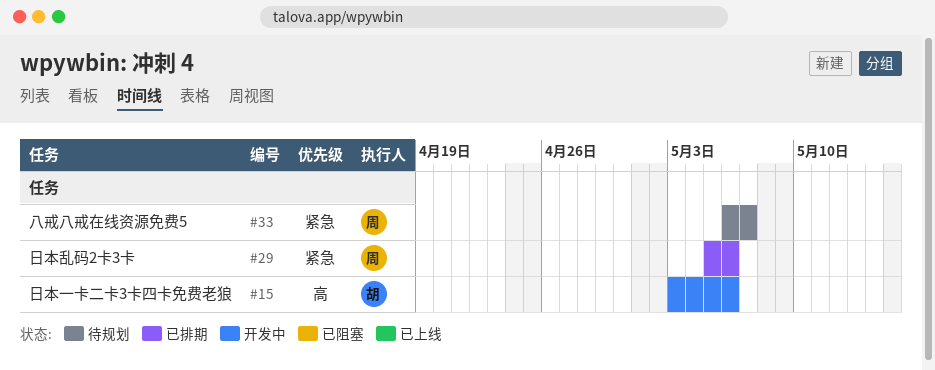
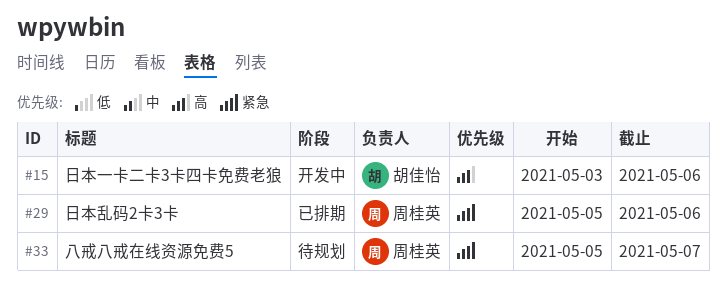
#33, start: May 6 -> May 5

